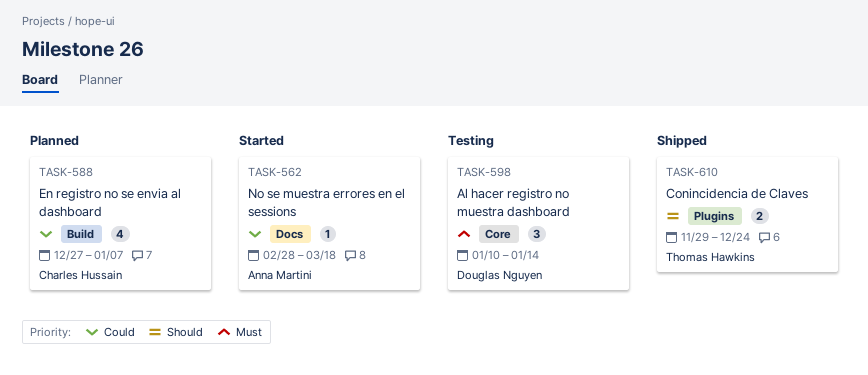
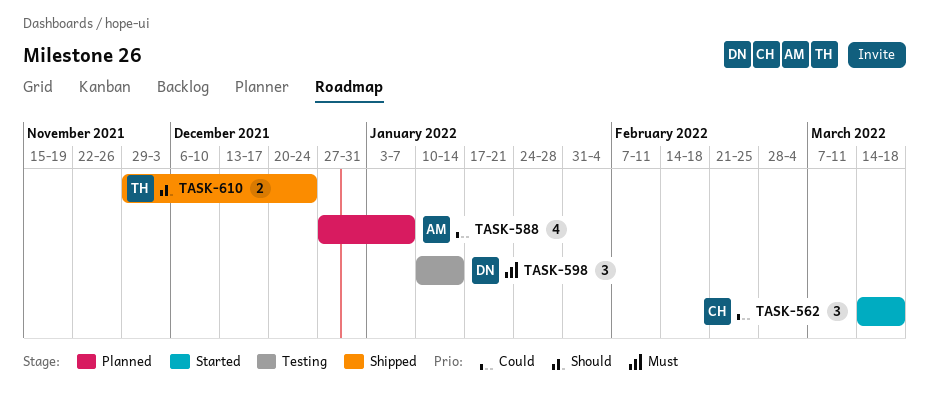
TASK-562, owner: Anna Martini -> Charles Hussain
TASK-562, estimate: 1 -> 3
TASK-562, start: Feb 28 -> Mar 14
TASK-588, owner: Charles Hussain -> Anna Martini

